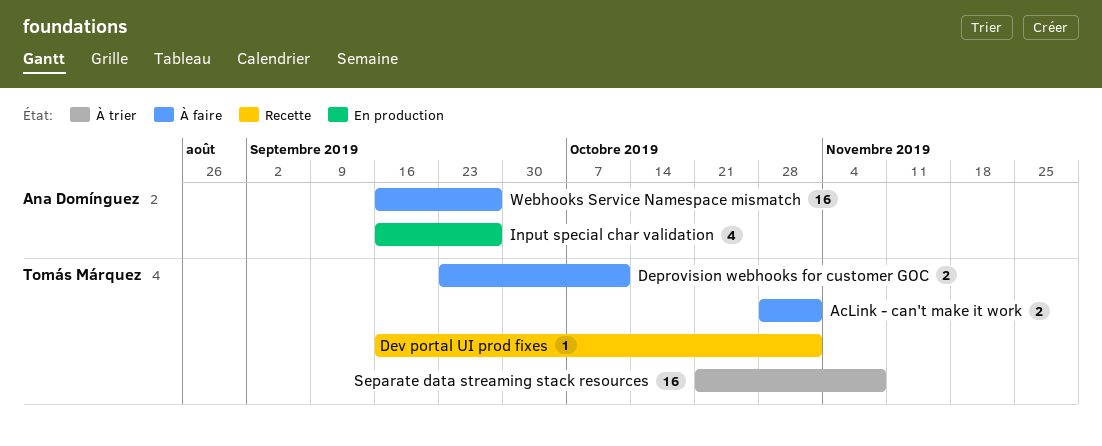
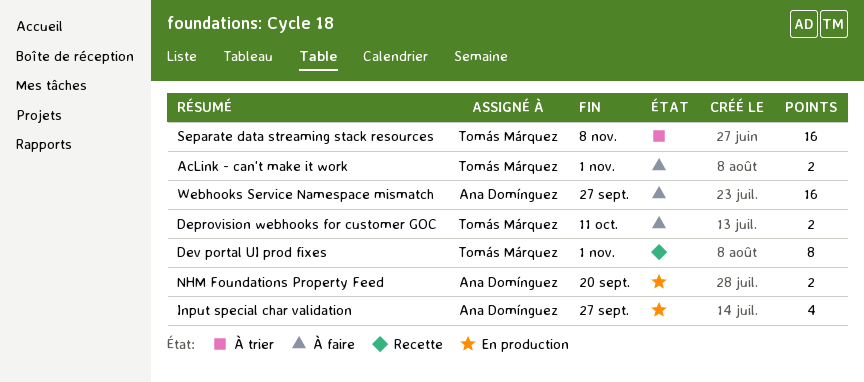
Dev portal UI prod fixes, estimate: 1 -> 8
NHM Foundations Property Feed: none -> present

